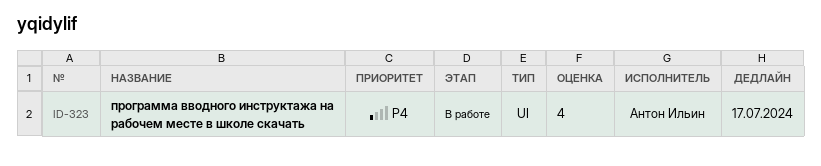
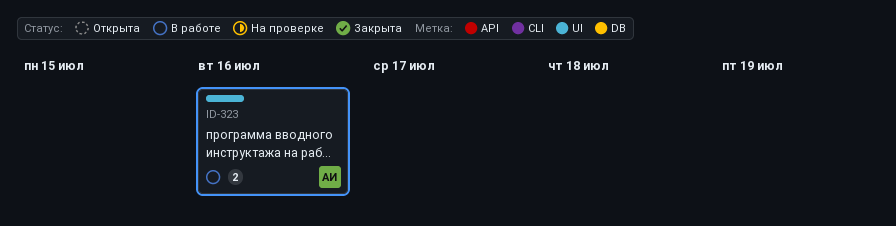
ID-323, estimate: 4 -> 2
ID-323, due: Jul 17 -> Jul 16

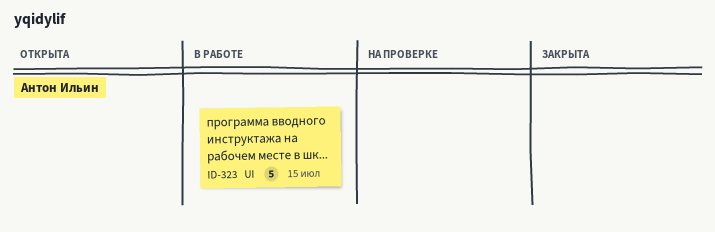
ID-323, estimate: 2 -> 5
ID-323, due: Jul 16 -> Jul 15

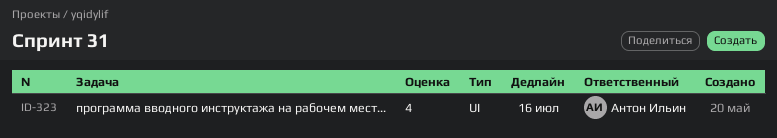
ID-323, estimate: 5 -> 4
ID-323, due: Jul 15 -> Jul 16

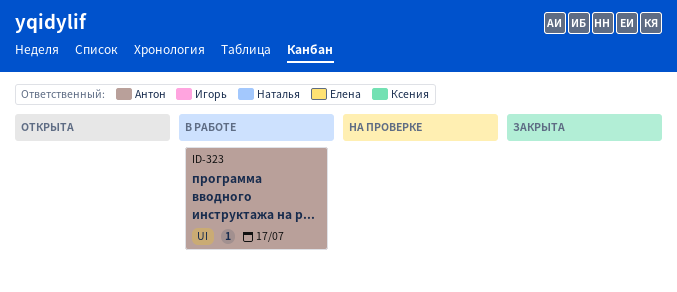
ID-323, estimate: 4 -> 1
ID-323, due: Jul 16 -> Jul 17

